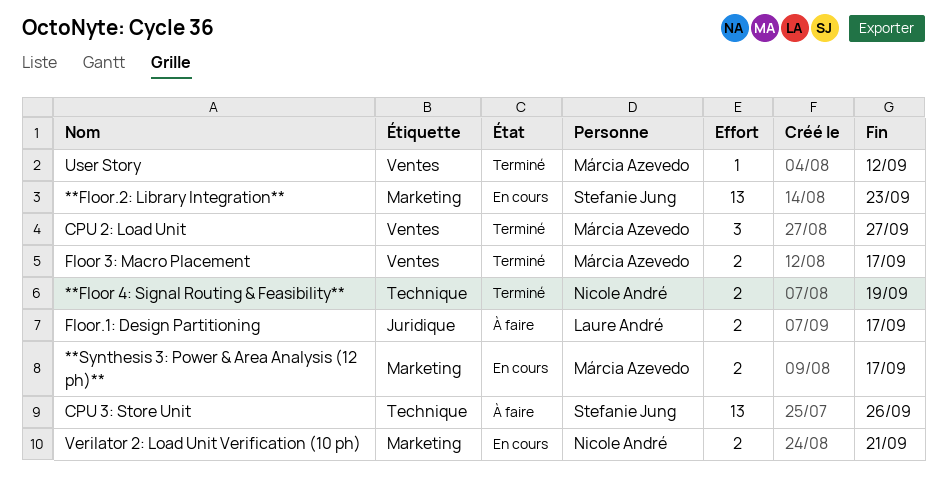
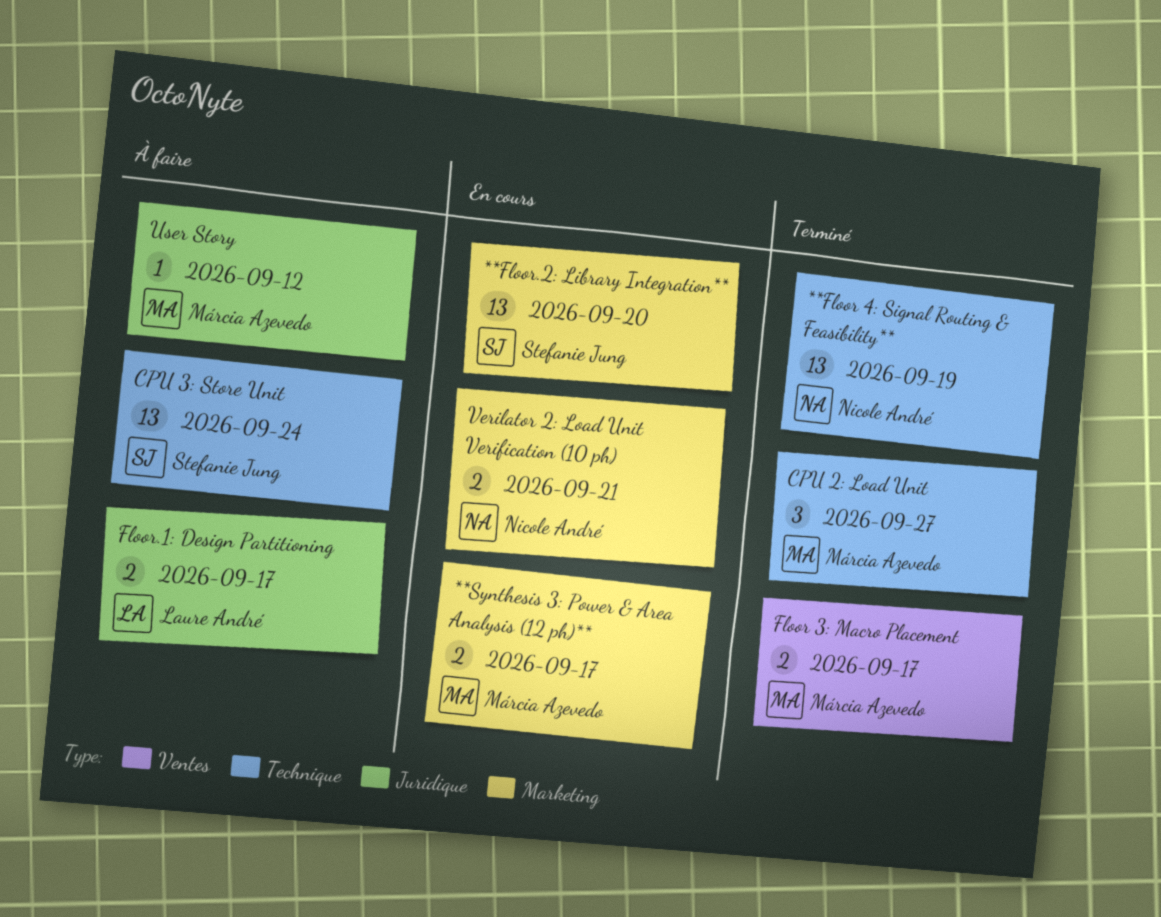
**Floor 4: Signal Routing & Feasibility**, estimate: 2 -> 13
**Floor.2: Library Integration**, due: Sep 23 -> Sep 20
CPU 2: Load Unit, label: Ventes -> Technique
CPU 3: Store Unit, due: Sep 26 -> Sep 24
User Story, status: Terminé -> À faire
User Story, label: Ventes -> Juridique

